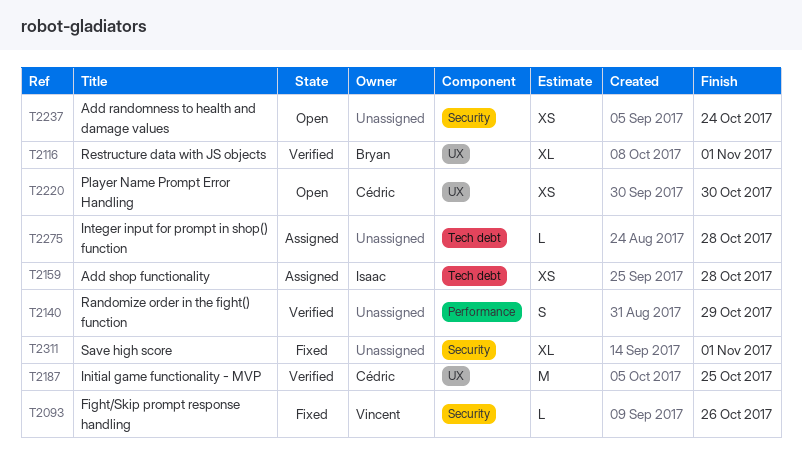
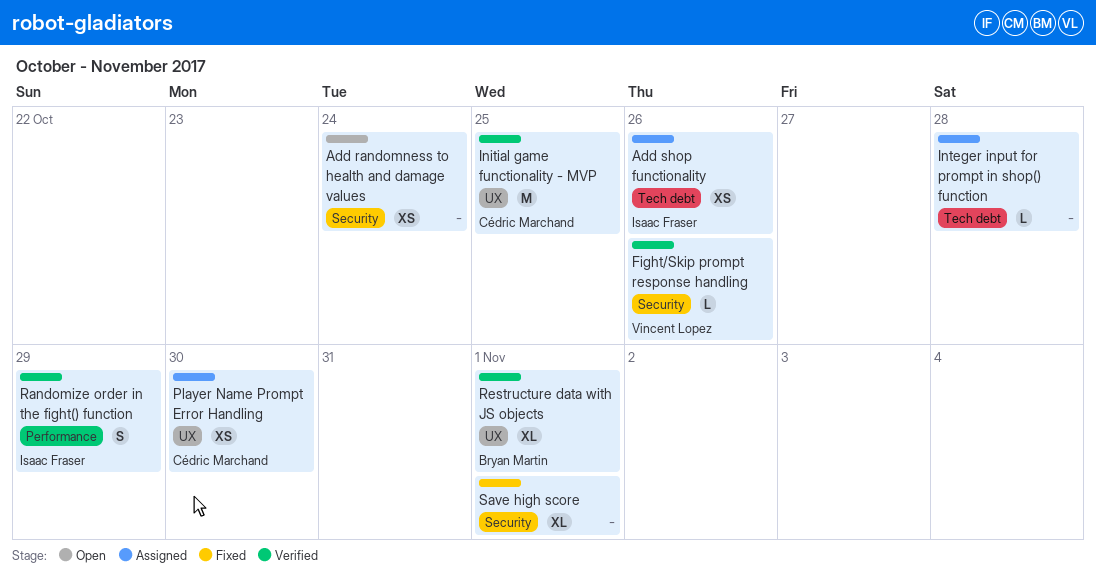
Add shop functionality, due: Oct 28 -> Oct 26
Fight/Skip prompt response handling, status: Fixed -> Verified
Player Name Prompt Error Handling, status: Open -> Assigned
Randomize order in the fight() function, owner: none -> Isaac Fraser

